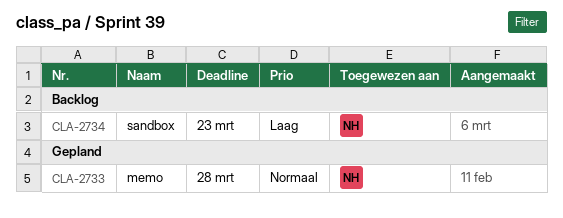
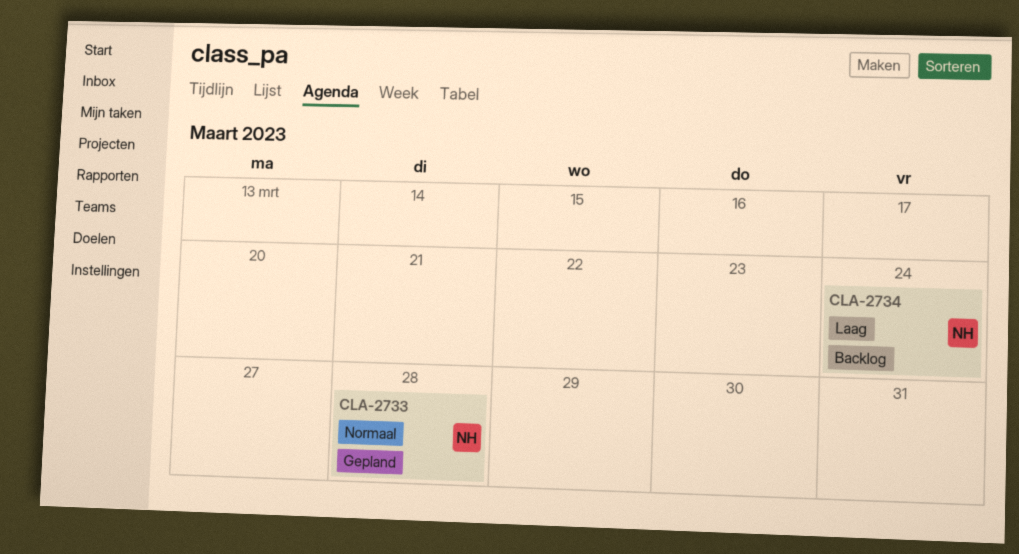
CLA-2734, due: Mar 23 -> Mar 24

